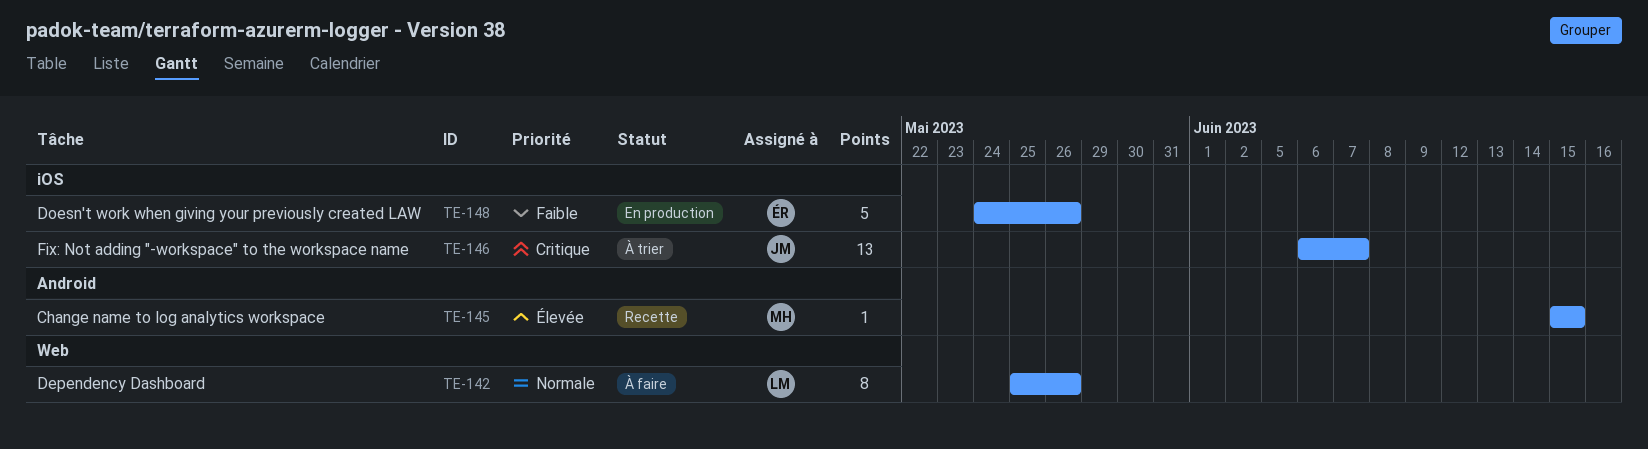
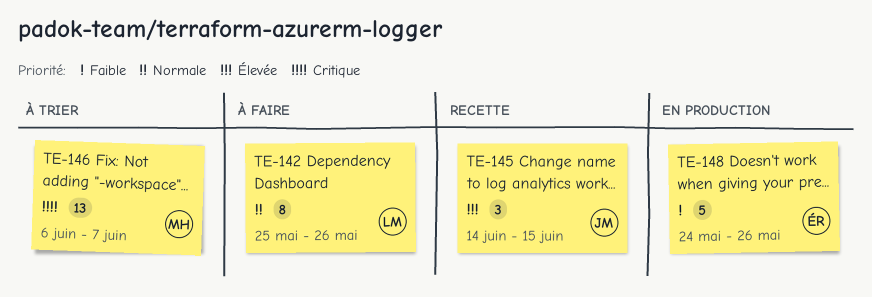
TE-145, owner: MH -> JM
TE-145, estimate: 1 -> 3
TE-145, start: Jun 15 -> Jun 14
TE-146, owner: JM -> MH

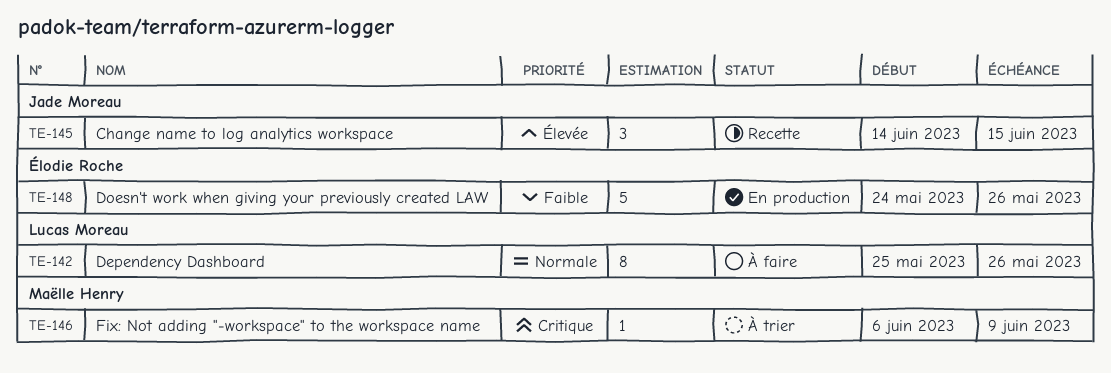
TE-146, estimate: 13 -> 1
TE-146, due: Jun 7 -> Jun 9

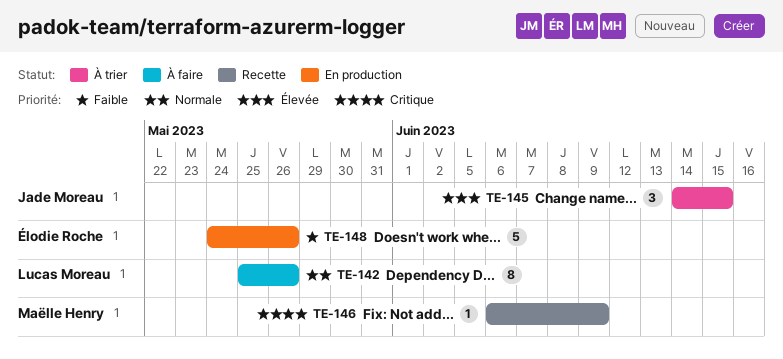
TE-145, status: Recette -> À trier
TE-146, status: À trier -> Recette

